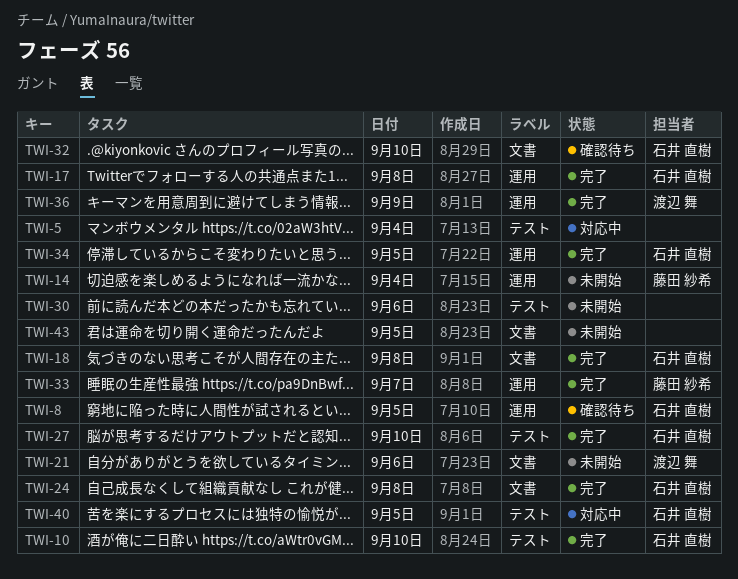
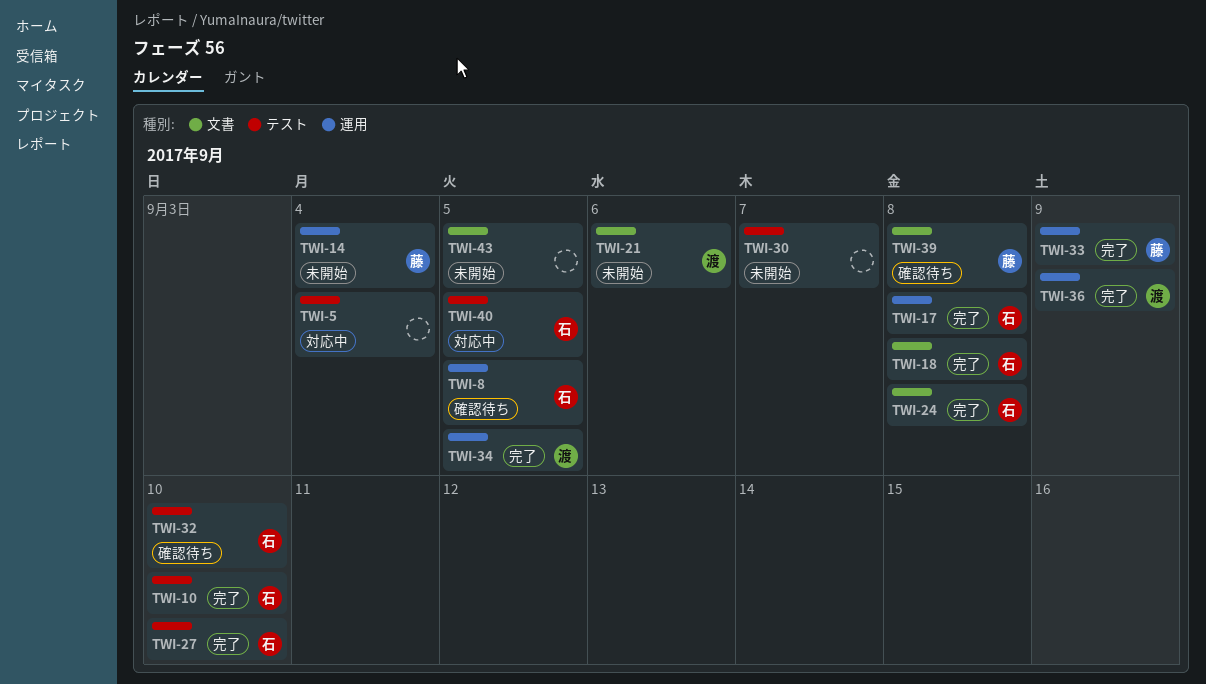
TWI-30, day: Sep 6 -> Sep 7
TWI-32, label: 文書 -> テスト
TWI-33, day: Sep 7 -> Sep 9
TWI-34, owner: 石井 直樹 -> 渡辺 舞
TWI-39: none -> present

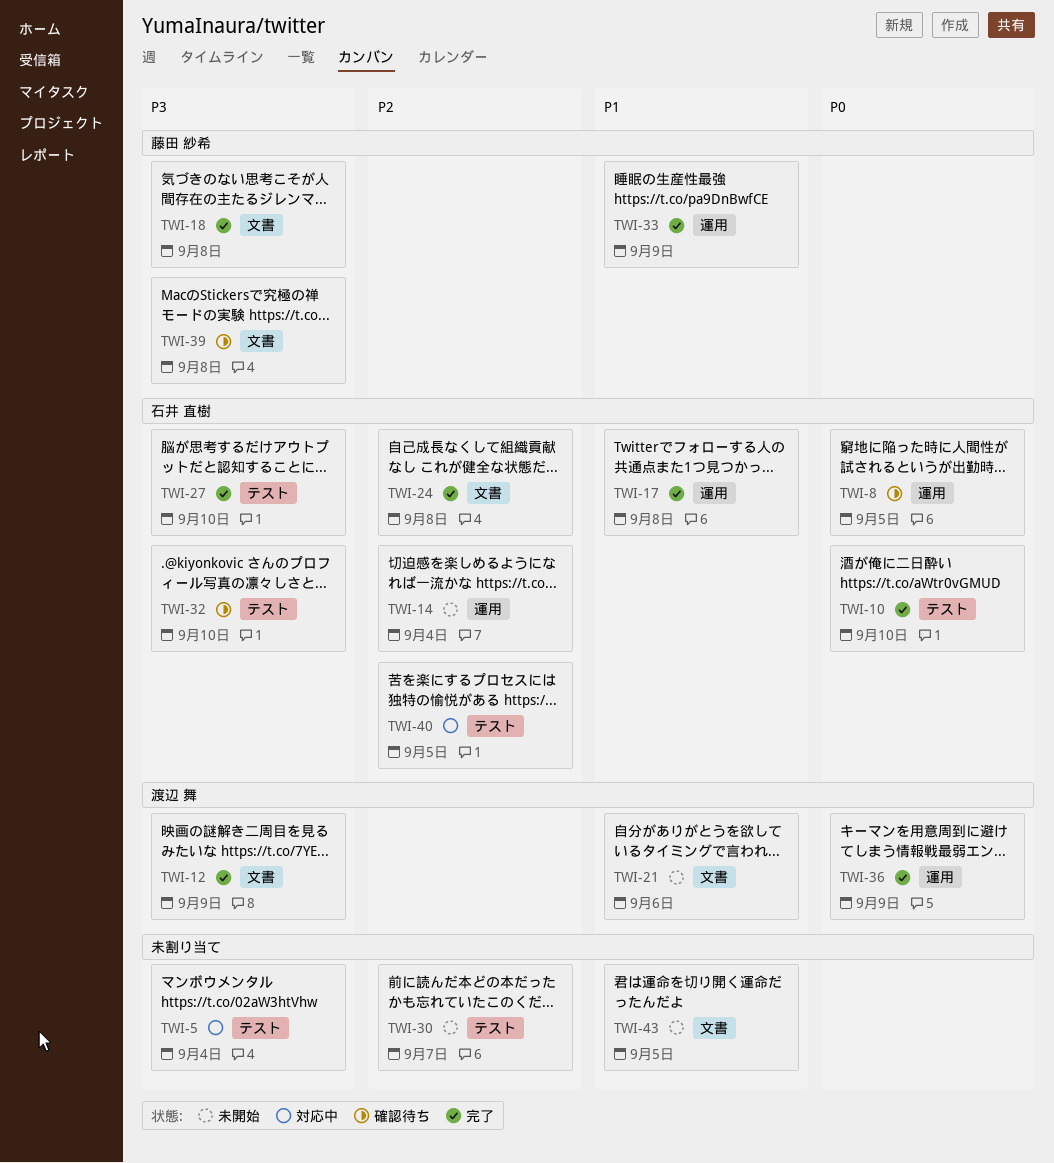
TWI-12: none -> present
TWI-14, owner: 藤田 紗希 -> 石井 直樹
TWI-18, owner: 石井 直樹 -> 藤田 紗希
TWI-34: present -> none

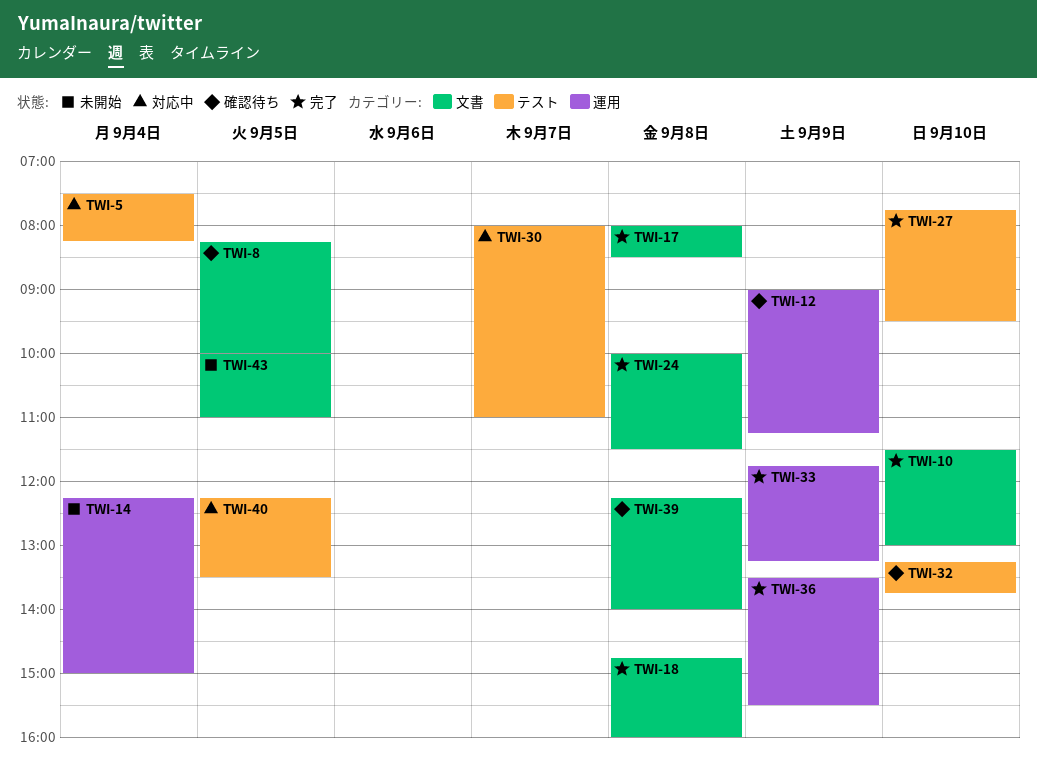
TWI-8, label: 運用 -> 文書
TWI-10, label: テスト -> 文書
TWI-12, status: 完了 -> 確認待ち
TWI-12, label: 文書 -> 運用
TWI-17, label: 運用 -> 文書
TWI-21: present -> none
TWI-30, status: 未開始 -> 対応中

